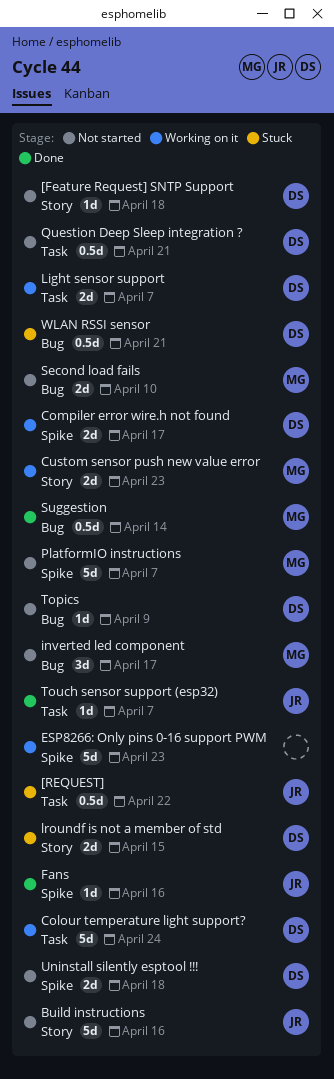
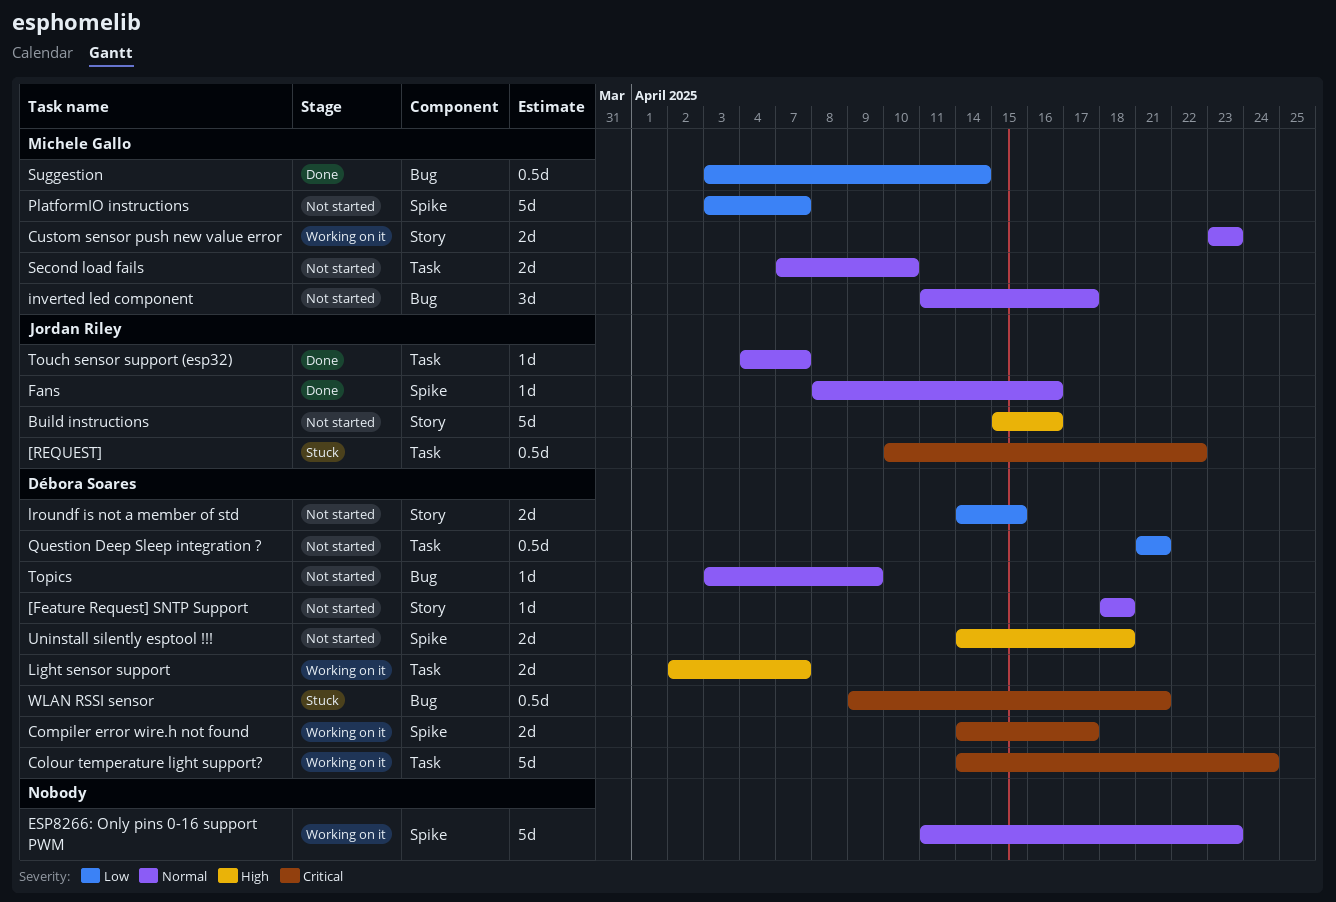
lroundf is not a member of std, status: Stuck -> Not started
Second load fails, label: Bug -> Task

